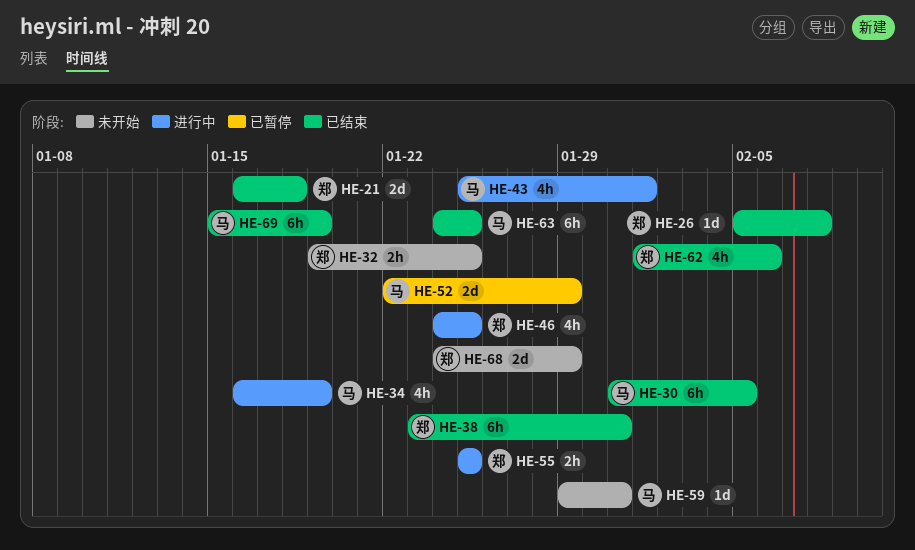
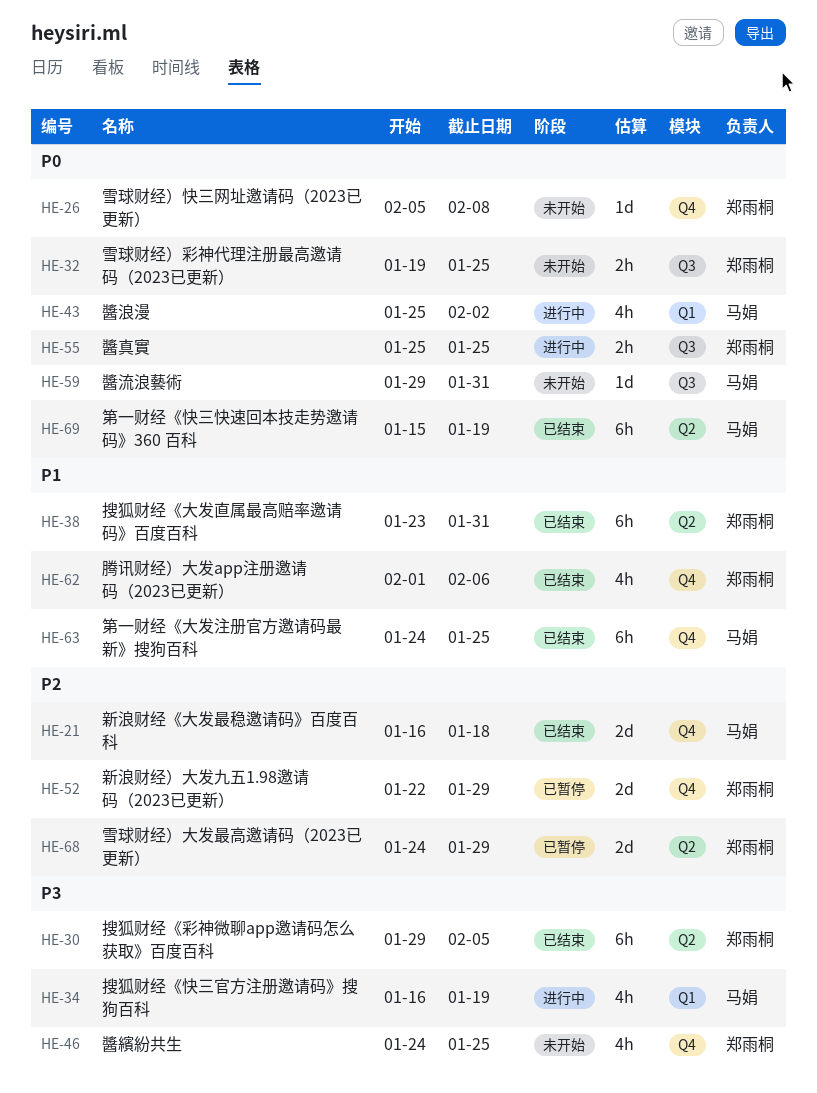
HE-21, owner: 郑雨桐 -> 马娟
HE-26, status: 已结束 -> 未开始
HE-30, owner: 马娟 -> 郑雨桐
HE-30, start: Jan 31 -> Jan 29
HE-43, due: Feb 1 -> Feb 2
HE-46, status: 进行中 -> 未开始
HE-52, owner: 马娟 -> 郑雨桐
HE-68, status: 未开始 -> 已暂停

